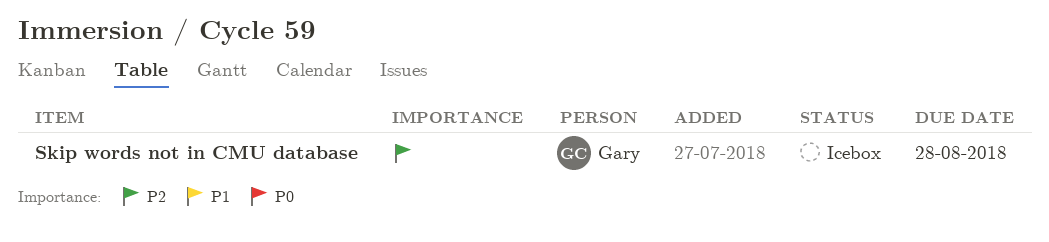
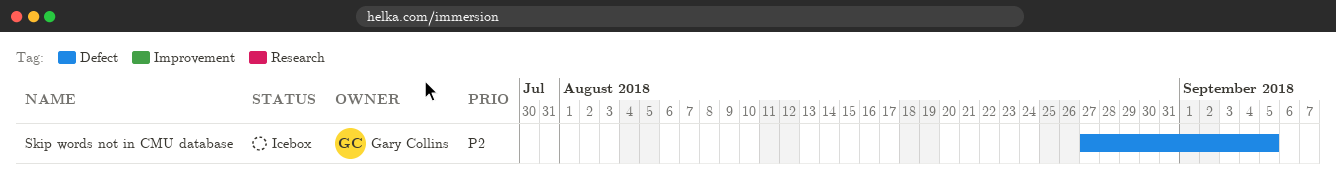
Skip words not in CMU database, due: Aug 28 -> Sep 5

